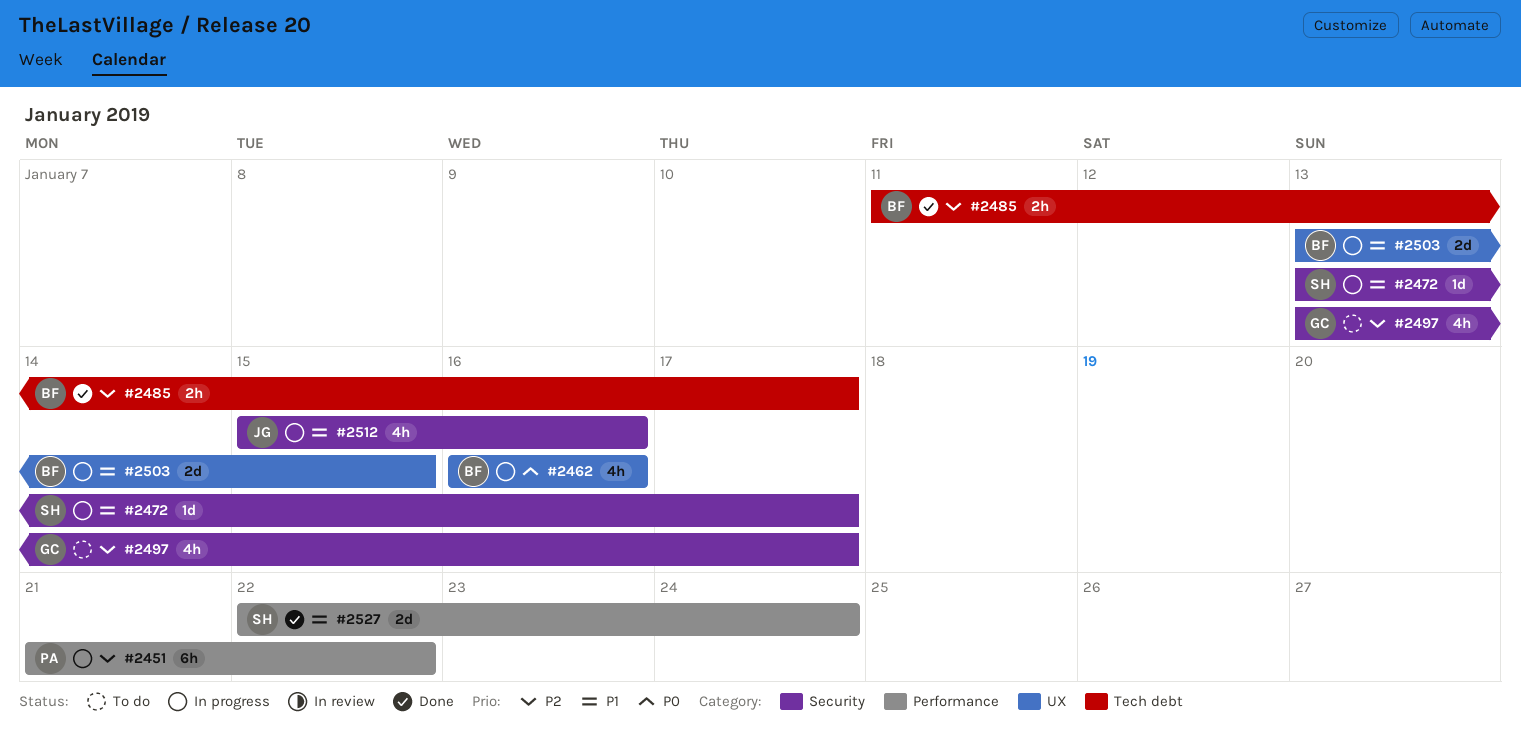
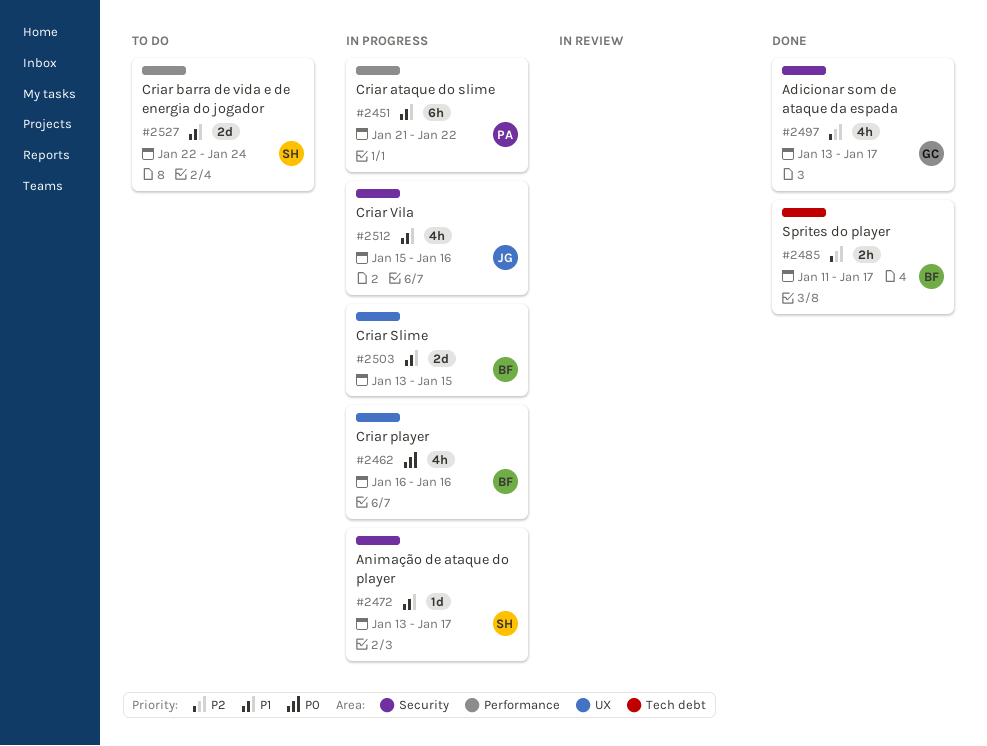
#2451, priority: P2 -> P1
#2497, status: To do -> Done
#2527, status: Done -> To do

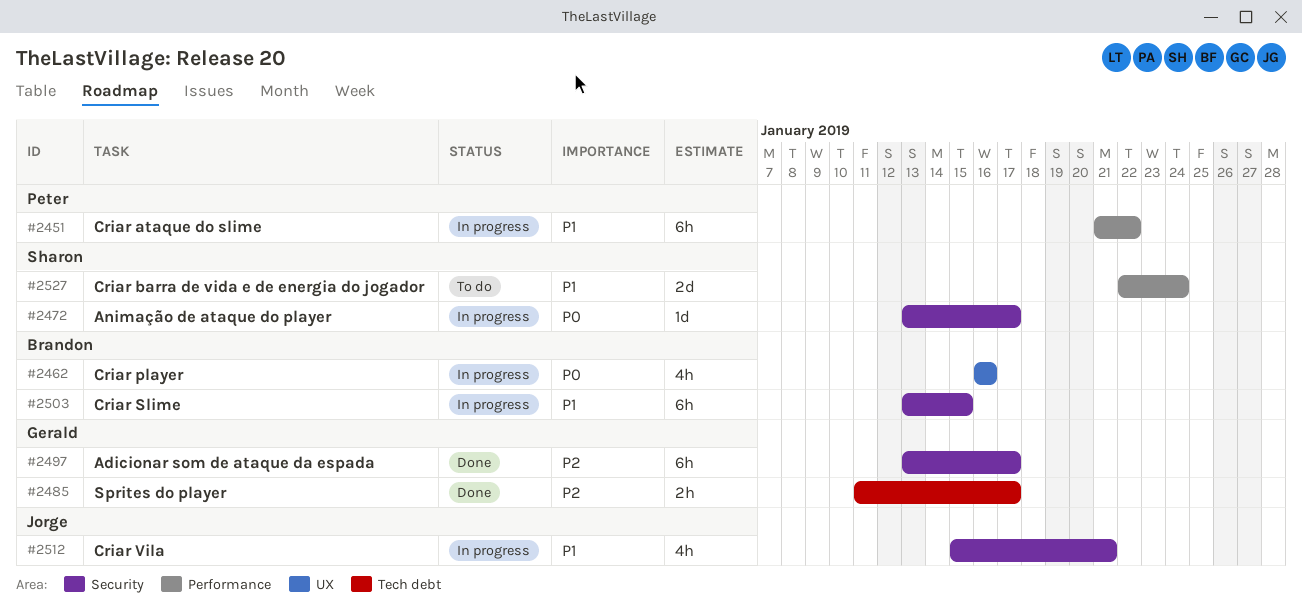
#2472, priority: P1 -> P0
#2485, owner: Brandon -> Gerald
#2497, estimate: 4h -> 6h
#2503, label: UX -> Security
#2503, estimate: 2d -> 6h
#2512, due: Jan 16 -> Jan 21

